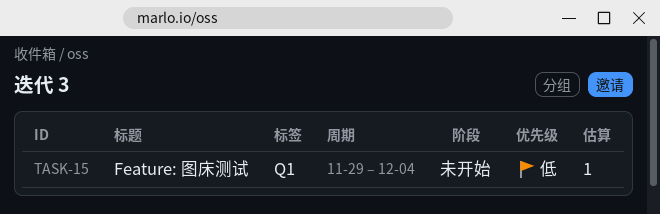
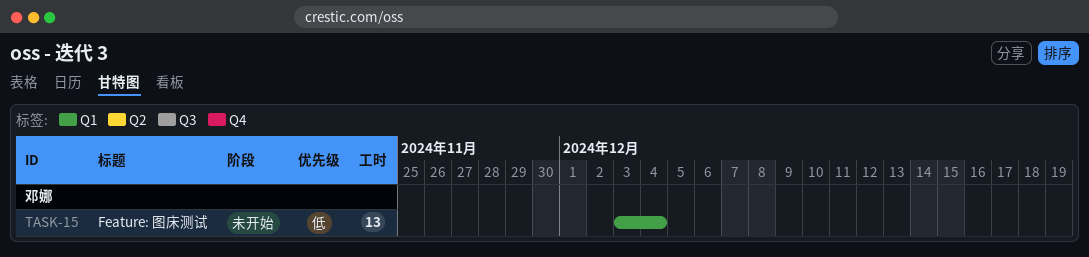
TASK-15, estimate: 1 -> 13
TASK-15, start: Nov 29 -> Dec 3

